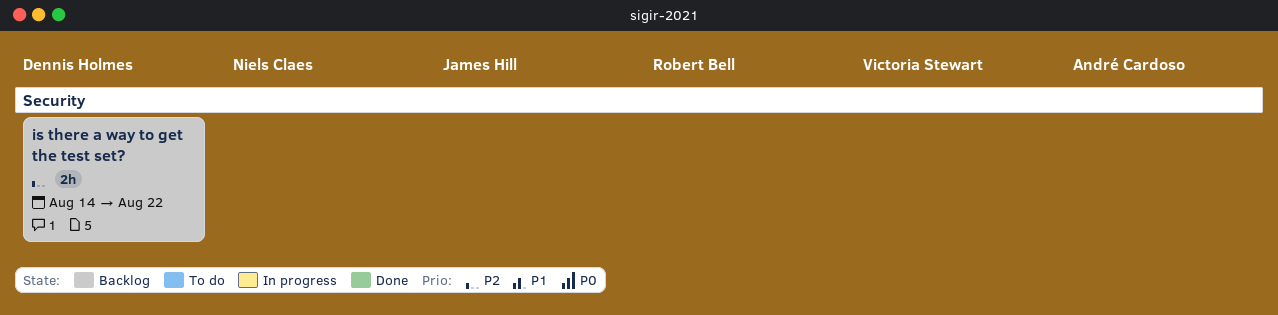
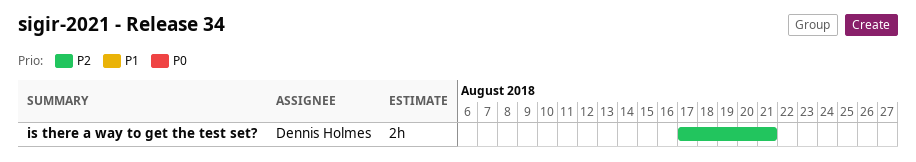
is there a way to get the test set?, start: Aug 14 -> Aug 17
is there a way to get the test set?, due: Aug 22 -> Aug 21

